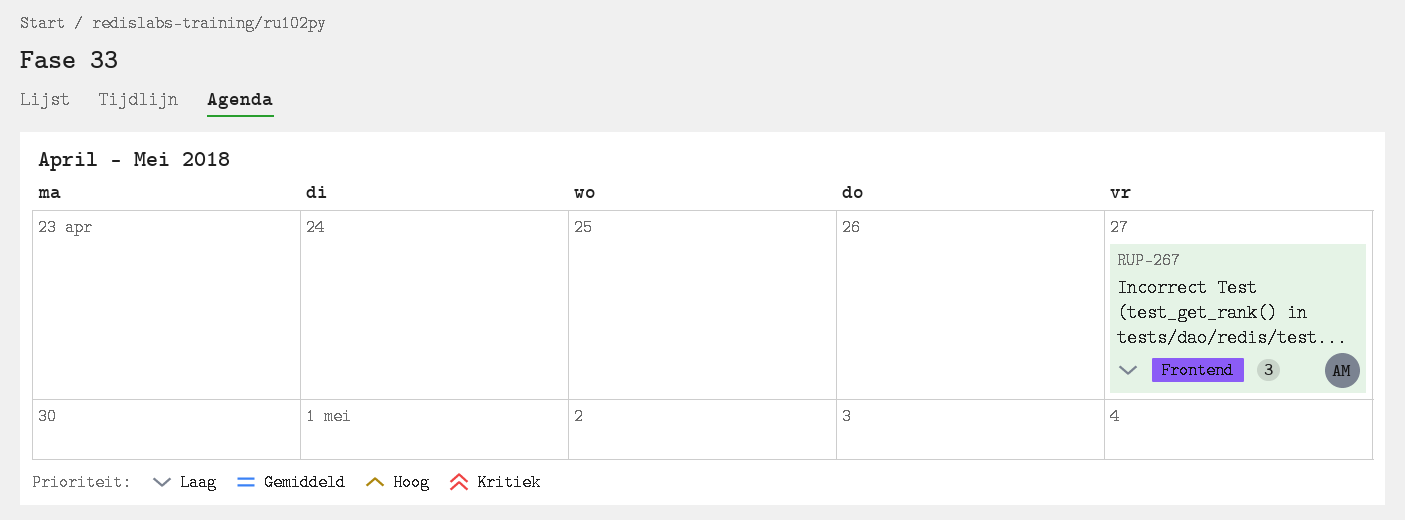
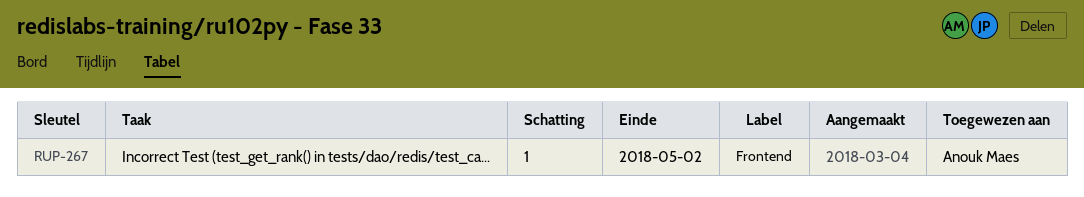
RUP-267, estimate: 3 -> 1
RUP-267, due: Apr 27 -> May 2

